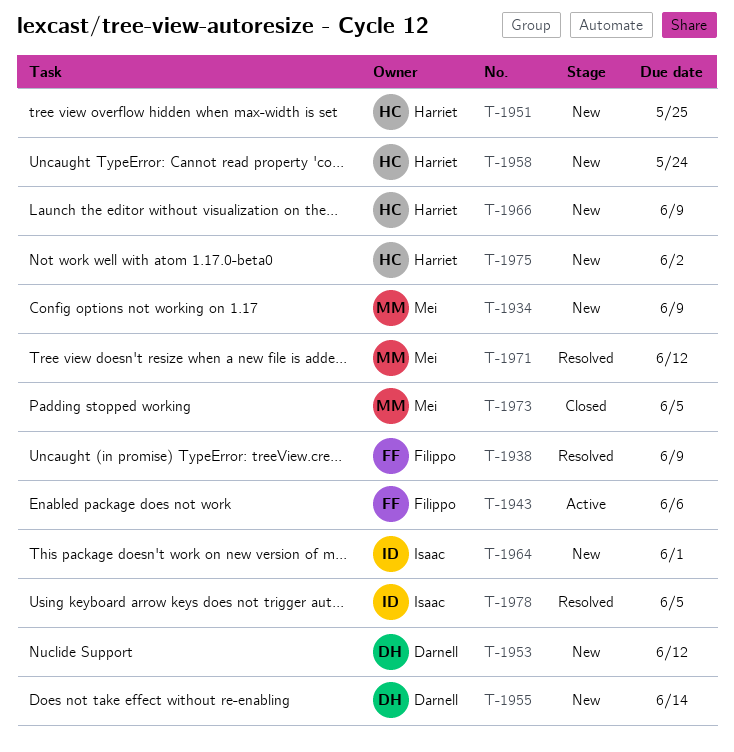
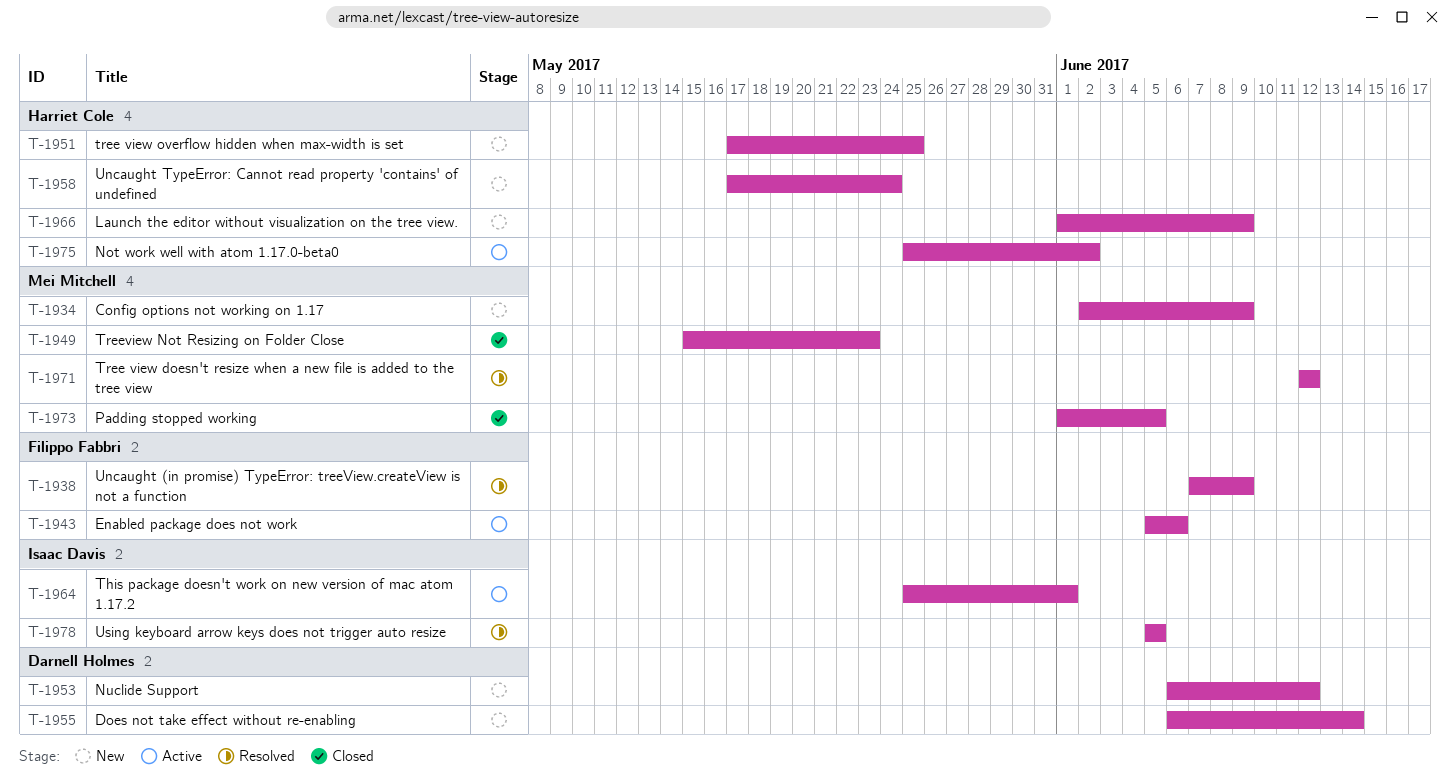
T-1949: none -> present
T-1964, status: New -> Active
T-1975, status: New -> Active

